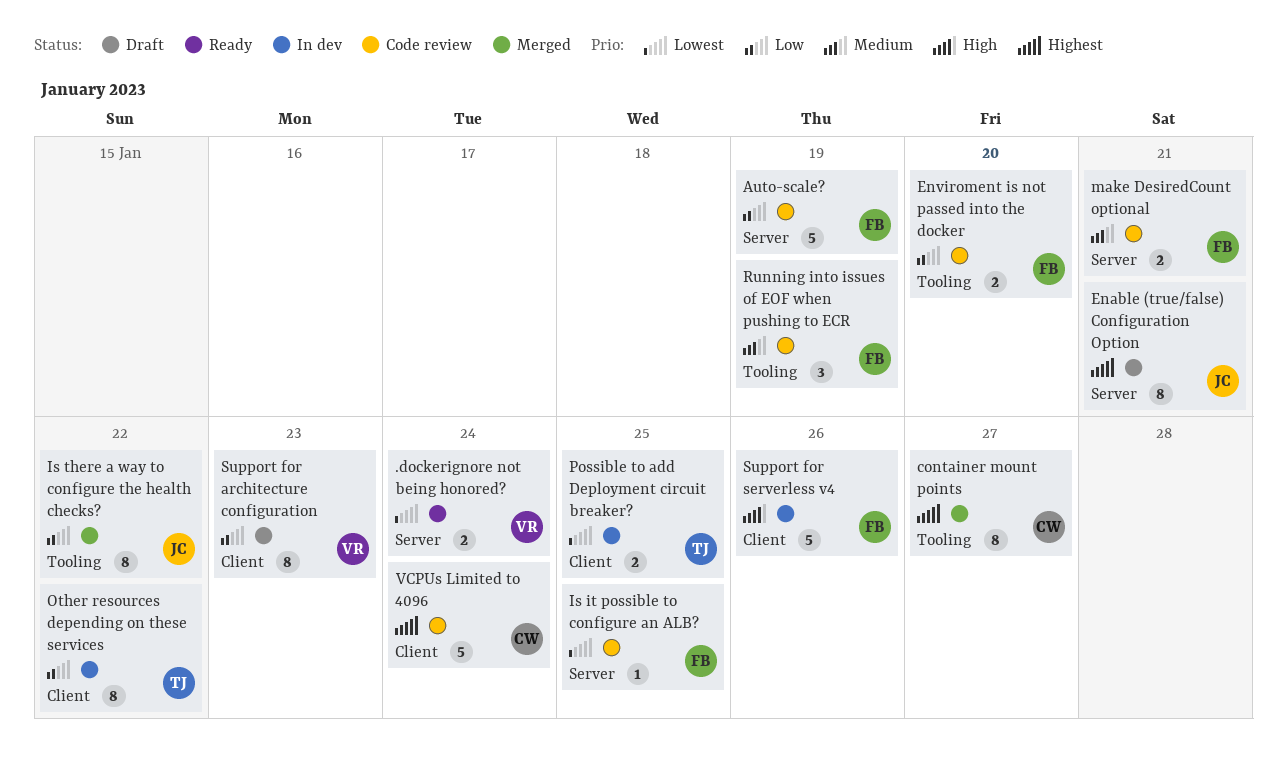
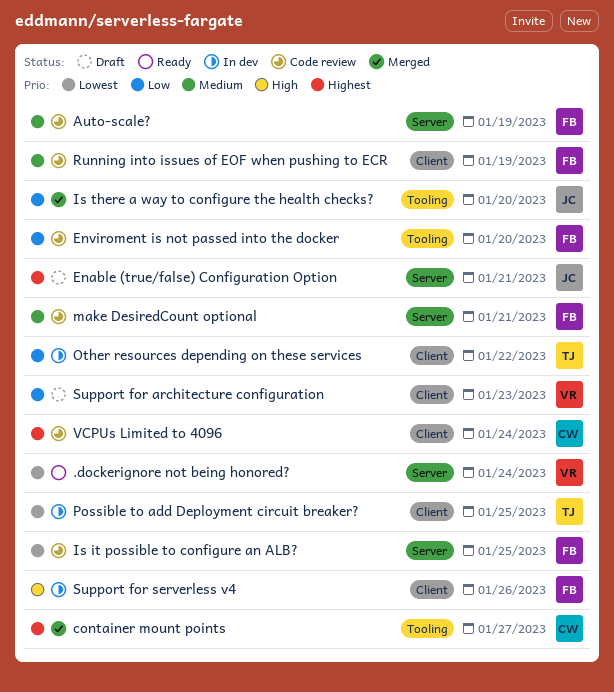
Auto-scale?, priority: Low -> Medium
Is there a way to configure the health checks?, due: Jan 22 -> Jan 20
Running into issues of EOF when pushing to ECR, label: Tooling -> Client

